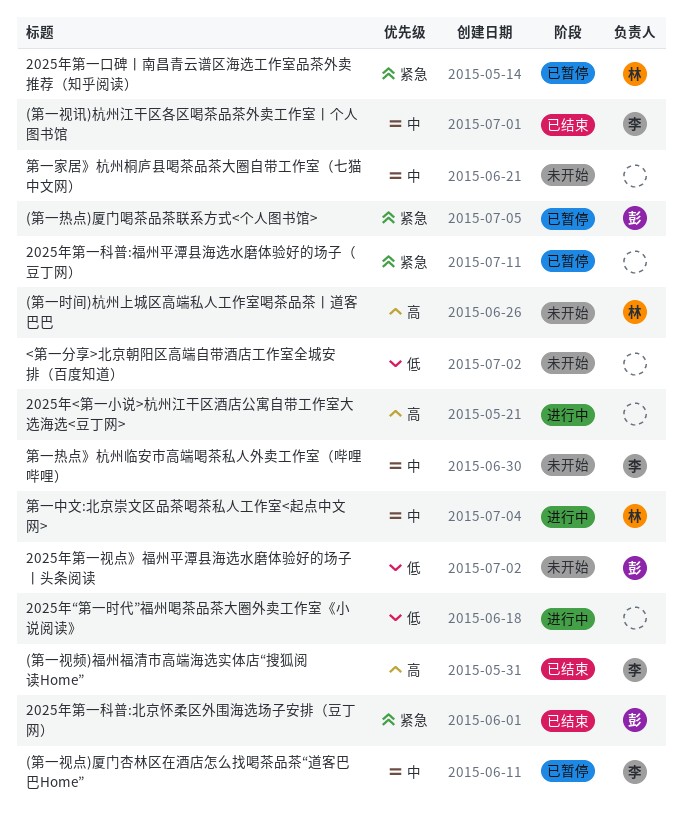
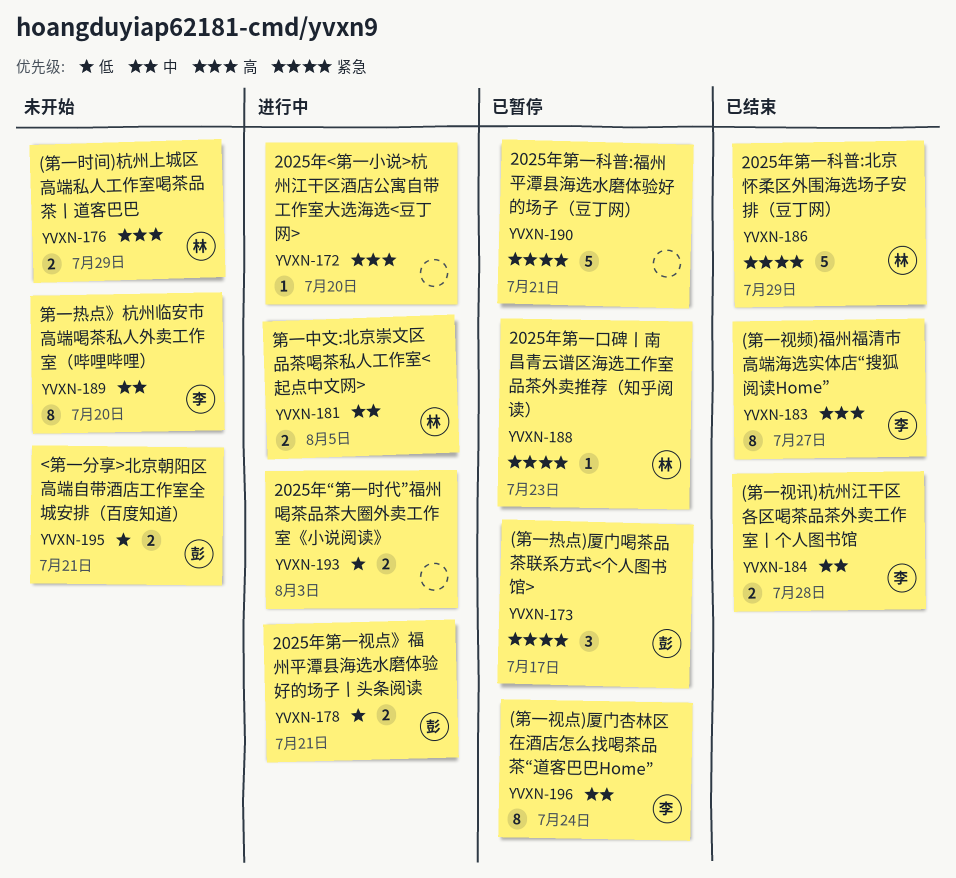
2025年第一科普:北京怀柔区外围海选场子安排（豆丁网）, owner: 彭 -> 林
2025年第一视点》福州平潭县海选水磨体验好的场子丨头条阅读, status: 未开始 -> 进行中
<第一分享>北京朝阳区高端自带酒店工作室全城安排（百度知道）, owner: none -> 彭
第一家居》杭州桐庐县喝茶品茶大圈自带工作室（七猫中文网）: present -> none

